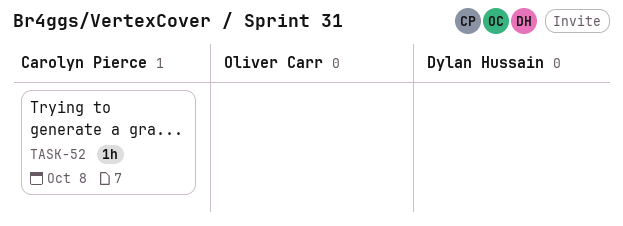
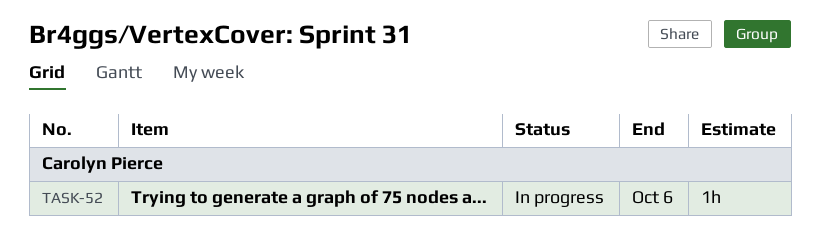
TASK-52, due: Oct 8 -> Oct 6

